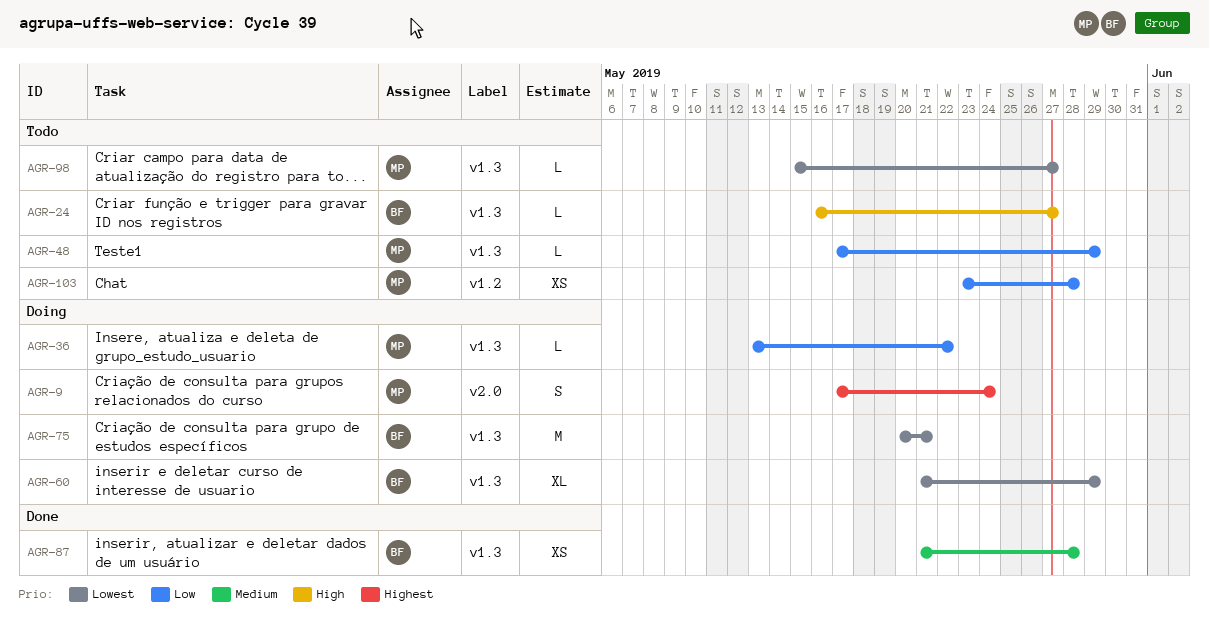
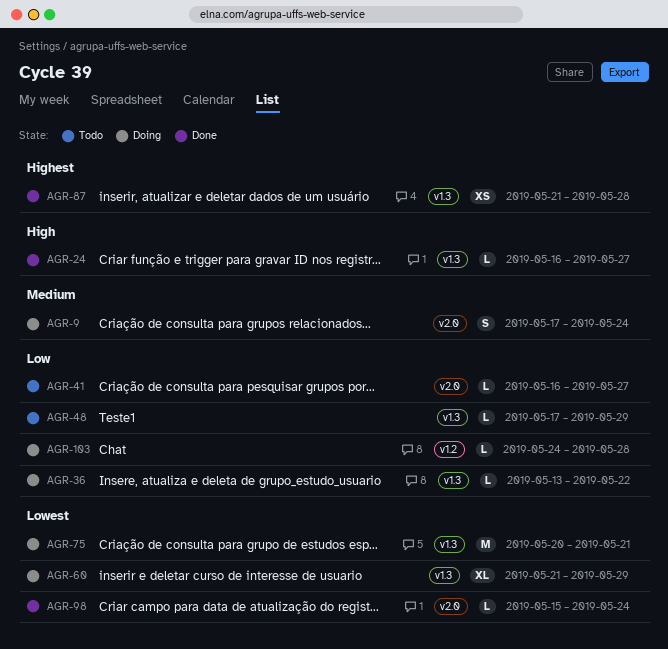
AGR-9, priority: Highest -> Medium
AGR-24, status: Todo -> Done
AGR-41: none -> present
AGR-87, priority: Medium -> Highest
AGR-98, status: Todo -> Done
AGR-98, label: v1.3 -> v2.0
AGR-98, due: May 27 -> May 24
AGR-103, status: Todo -> Doing
AGR-103, estimate: XS -> L
AGR-103, start: May 23 -> May 24

